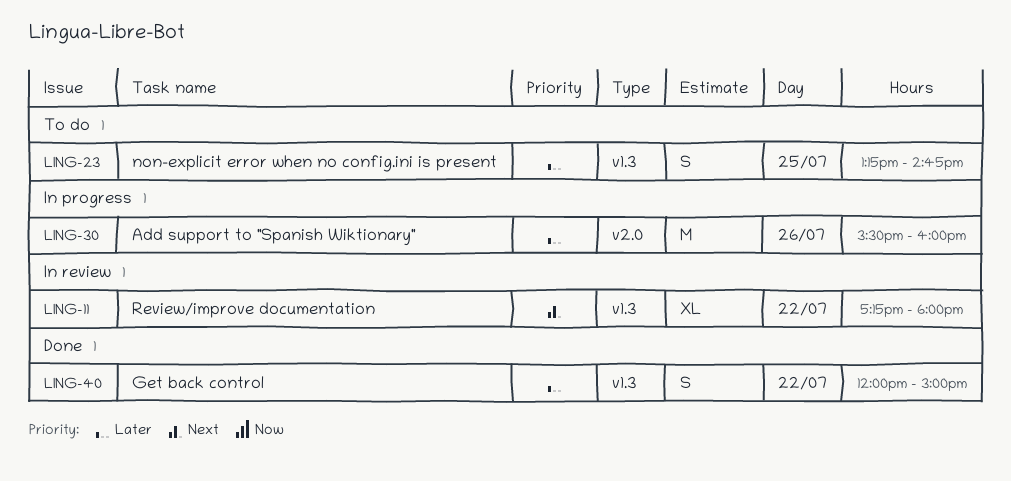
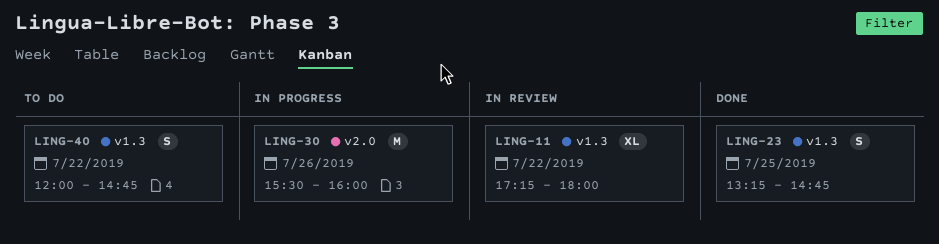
LING-23, status: To do -> Done
LING-40, status: Done -> To do
LING-40, ends: 15:00 -> 14:45

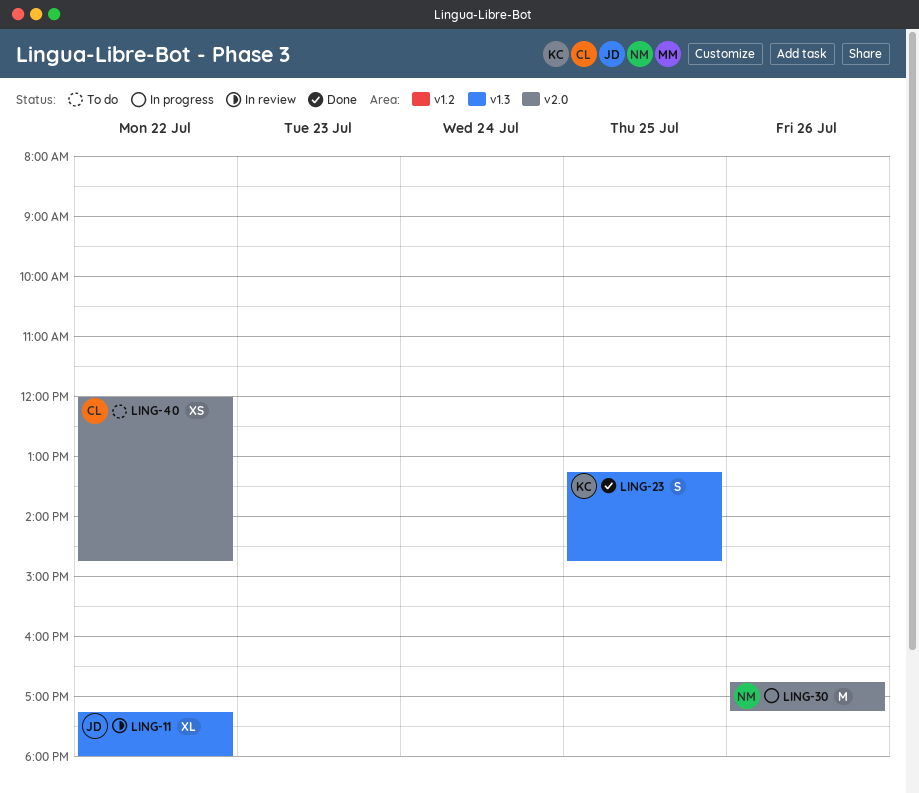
LING-30, begins: 15:30 -> 16:45
LING-30, ends: 16:00 -> 17:15
LING-40, label: v1.3 -> v2.0
LING-40, estimate: S -> XS

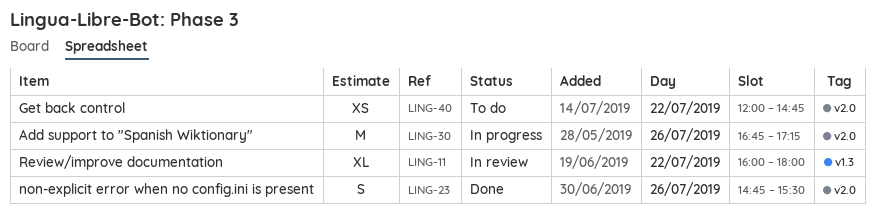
LING-11, begins: 17:15 -> 16:00
LING-23, label: v1.3 -> v2.0
LING-23, day: Jul 25 -> Jul 26
LING-23, begins: 13:15 -> 14:45
LING-23, ends: 14:45 -> 15:30

